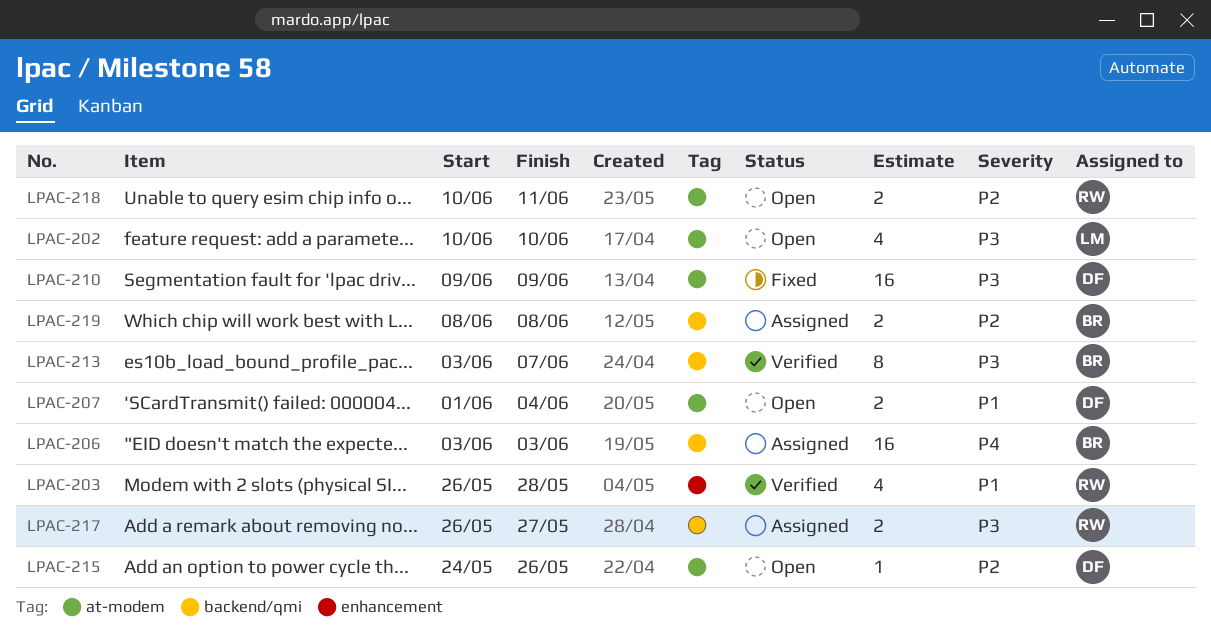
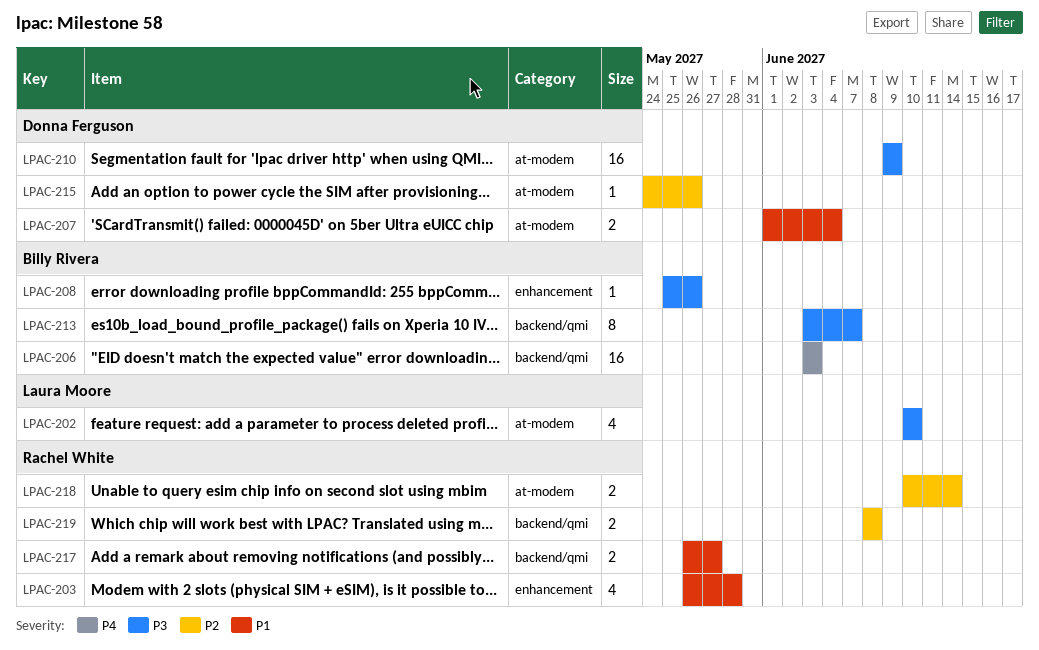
LPAC-208: none -> present
LPAC-217, priority: P3 -> P1
LPAC-218, due: Jun 11 -> Jun 14
LPAC-219, owner: Billy Rivera -> Rachel White

